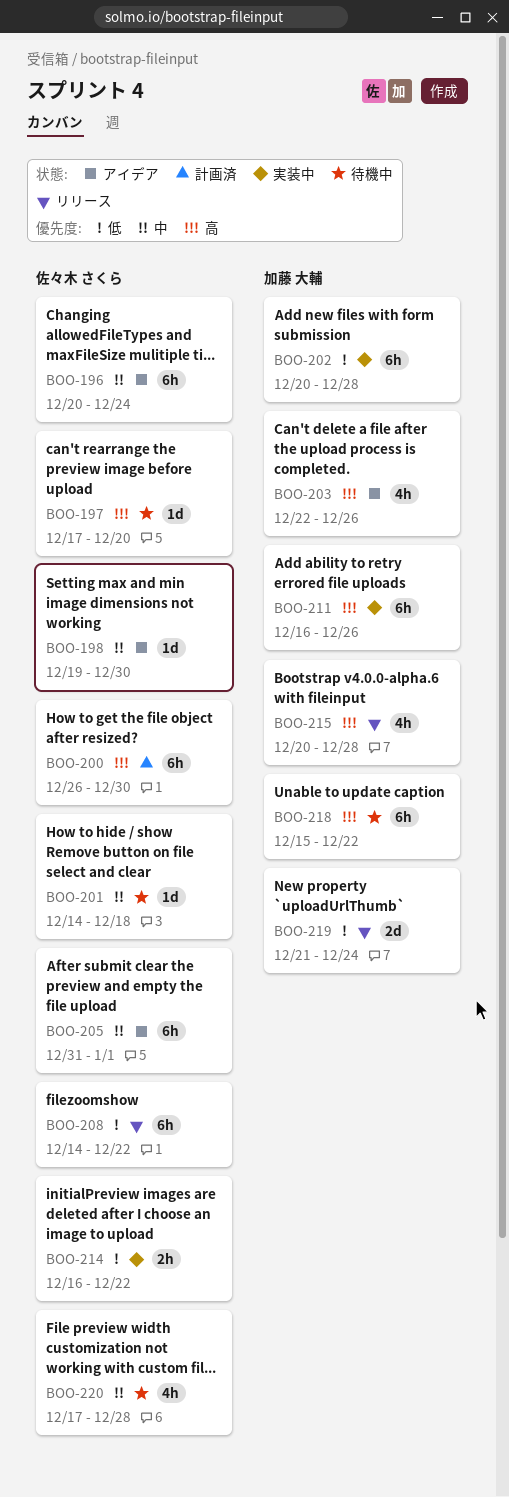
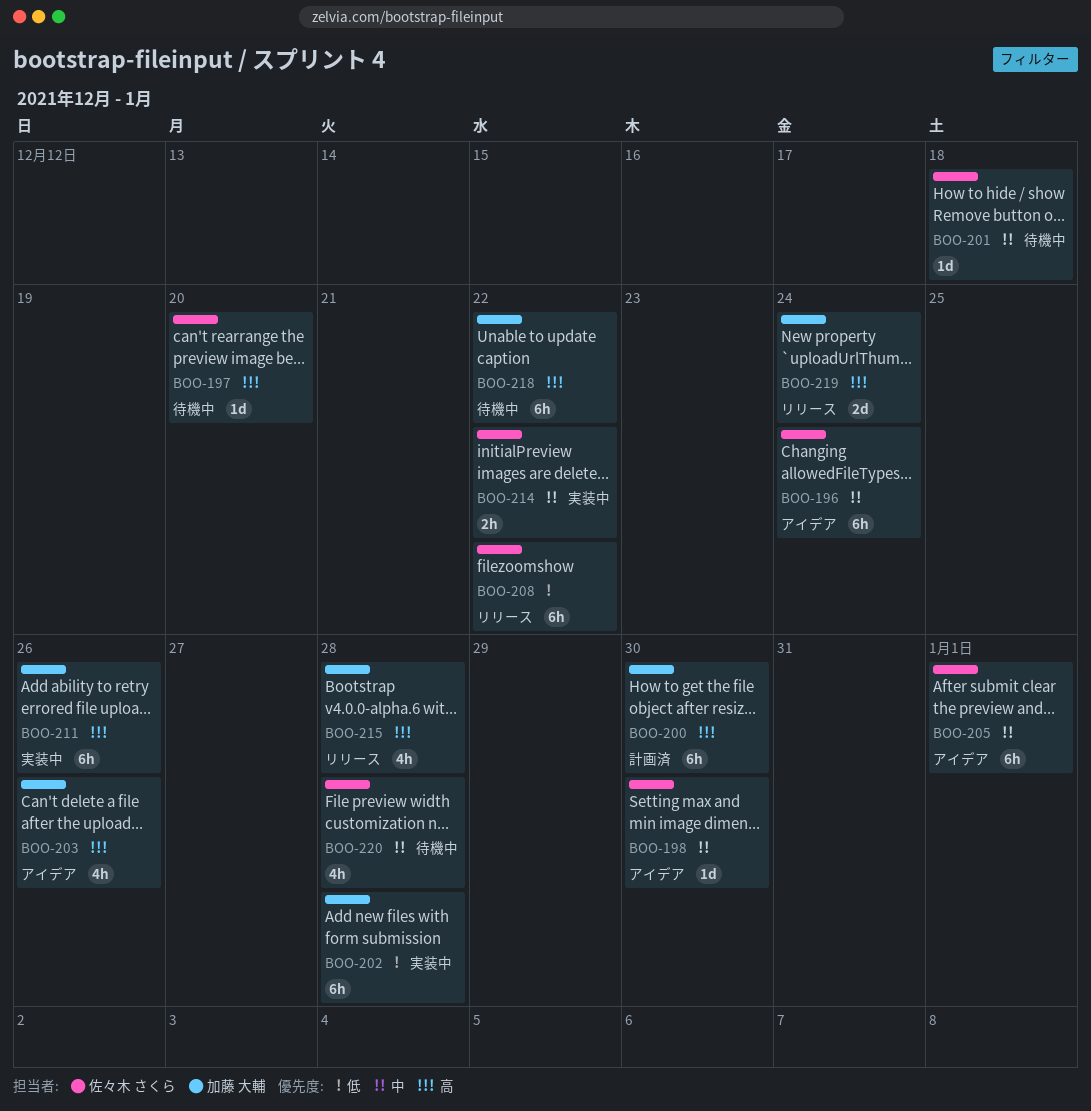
BOO-200, owner: 佐々木 さくら -> 加藤 大輔
BOO-214, priority: 低 -> 中
BOO-219, priority: 低 -> 高

